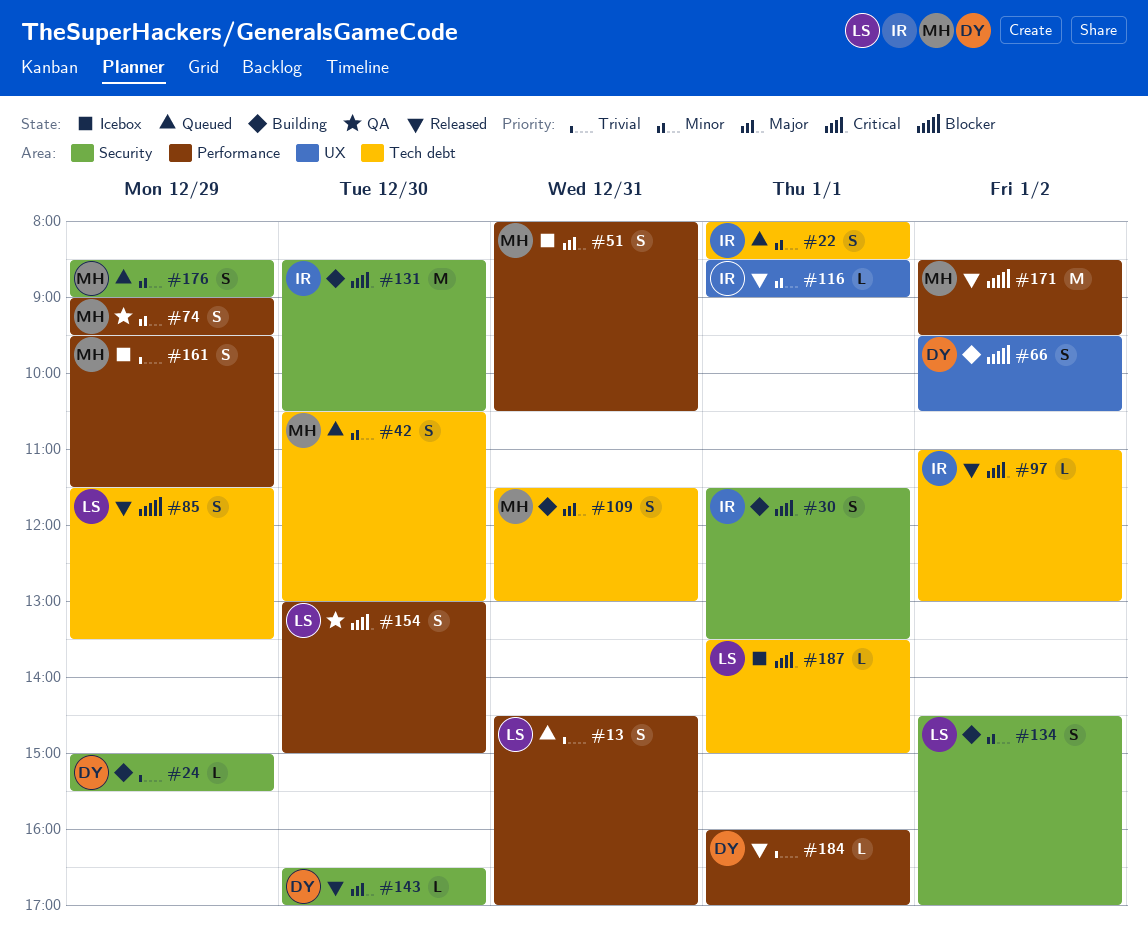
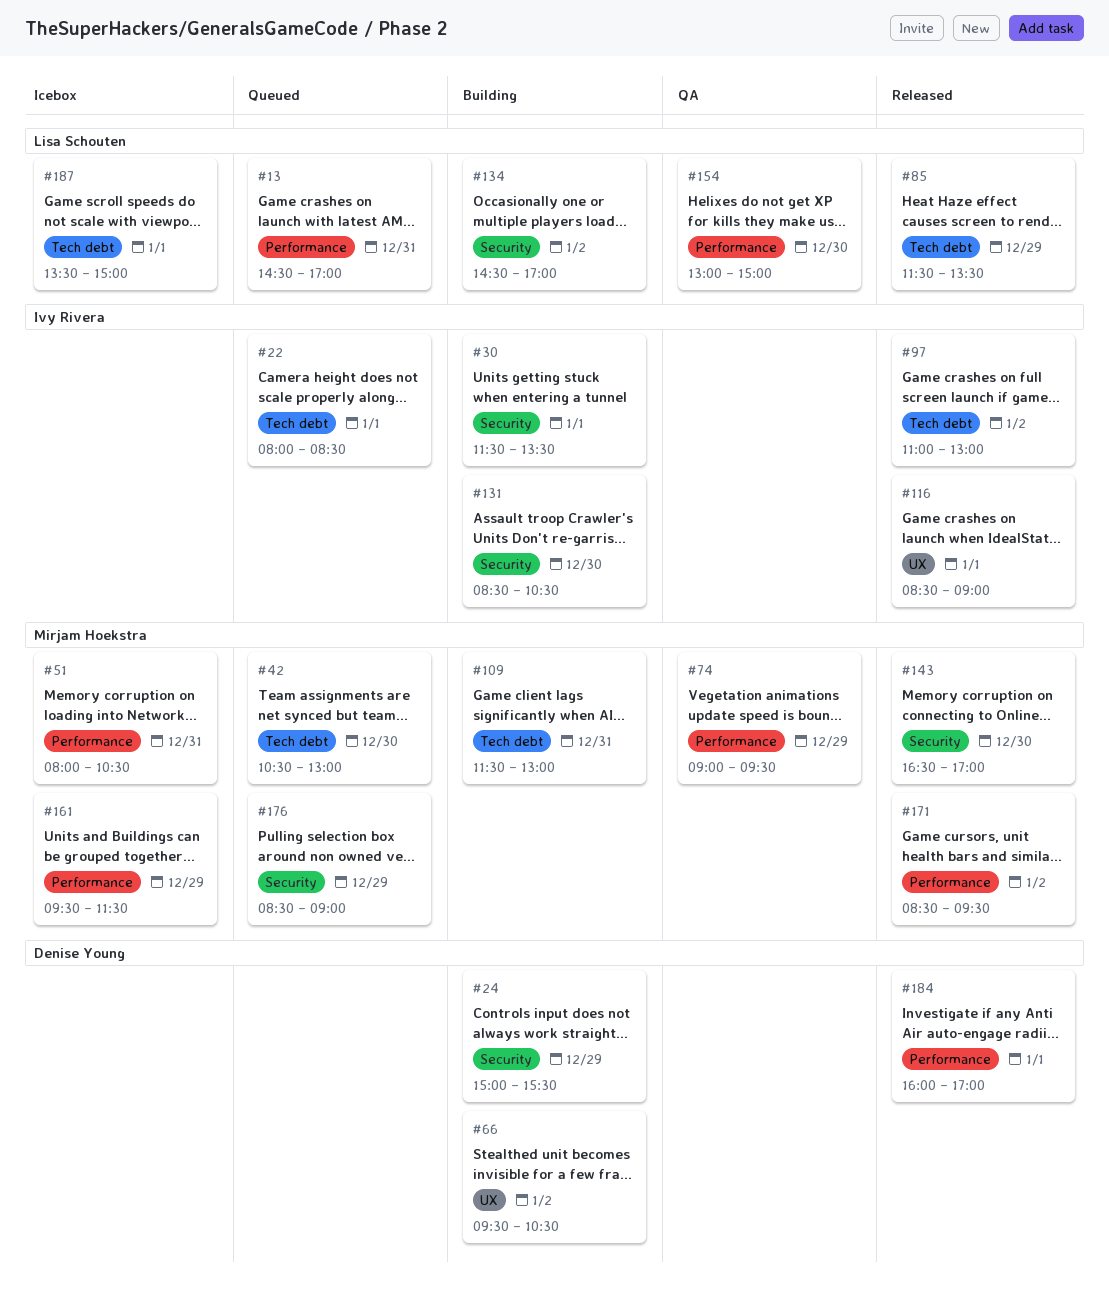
#143, owner: Denise Young -> Mirjam Hoekstra

